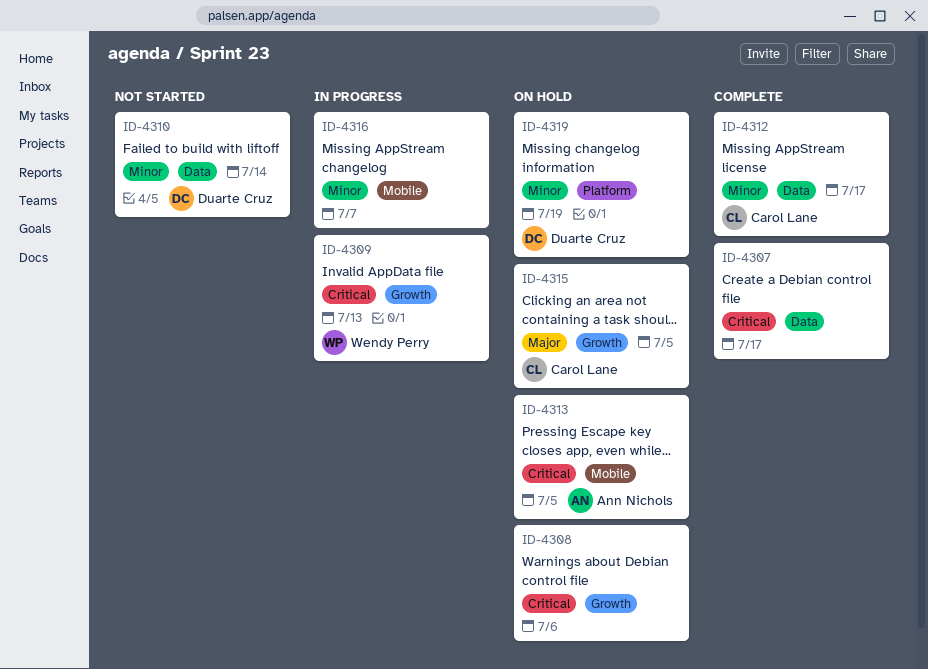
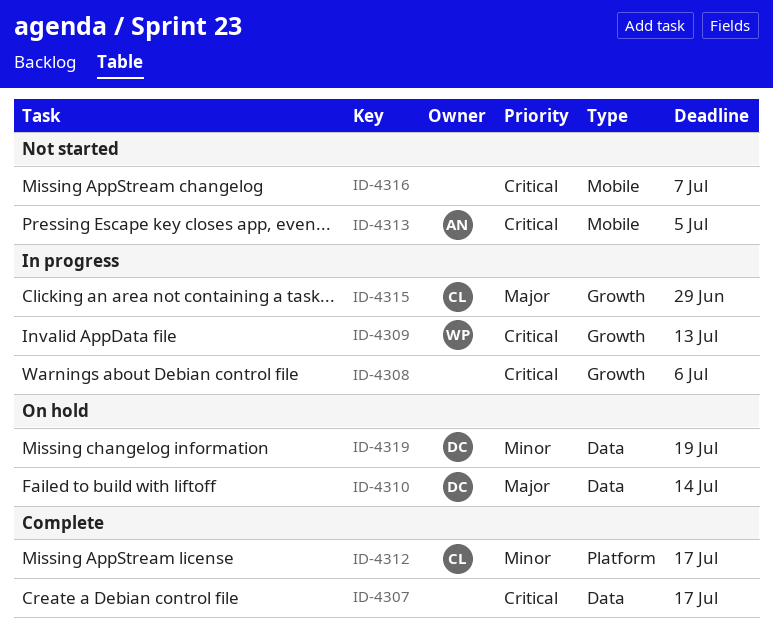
ID-4308, status: On hold -> In progress
ID-4310, status: Not started -> On hold
ID-4310, priority: Minor -> Major
ID-4312, label: Data -> Platform
ID-4313, status: On hold -> Not started
ID-4315, status: On hold -> In progress
ID-4315, due: Jul 5 -> Jun 29
ID-4316, status: In progress -> Not started
ID-4316, priority: Minor -> Critical
ID-4319, label: Platform -> Data

